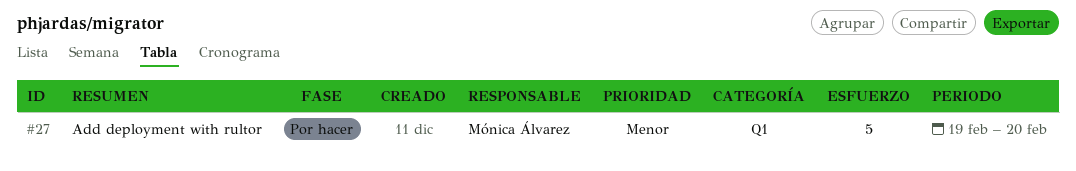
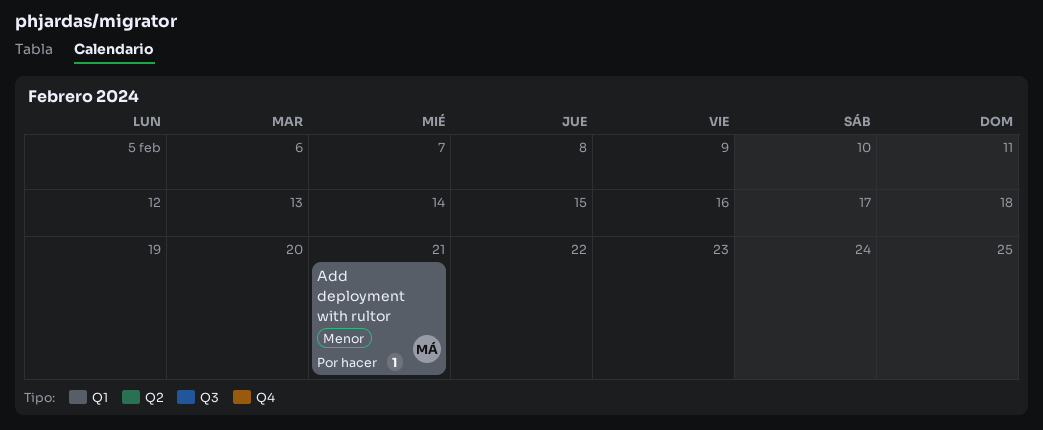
Add deployment with rultor, estimate: 5 -> 1
Add deployment with rultor, due: Feb 20 -> Feb 21

